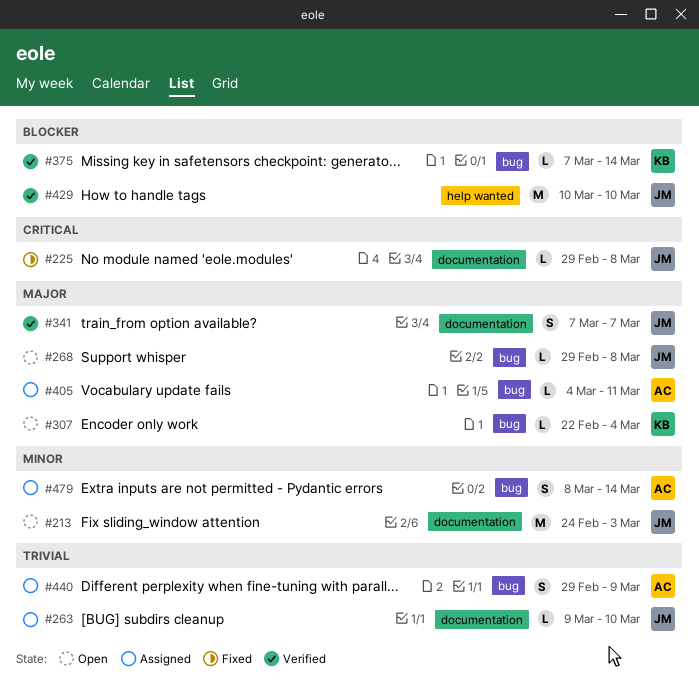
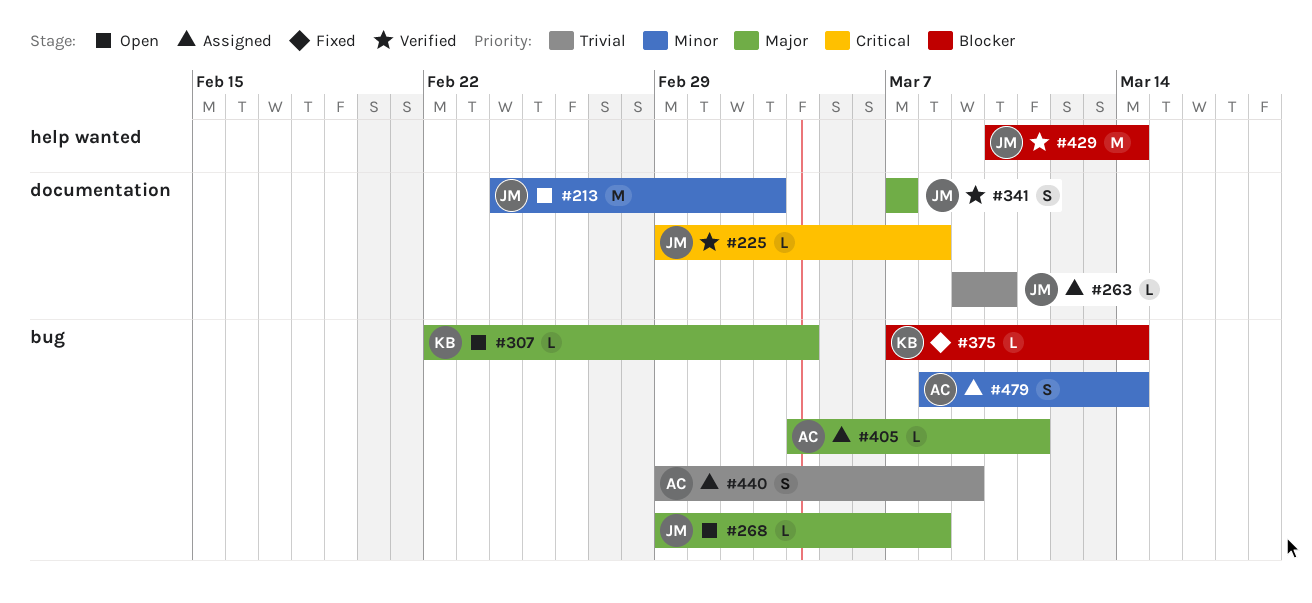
#225, status: Fixed -> Verified
#375, status: Verified -> Fixed
#429, due: Mar 10 -> Mar 14

